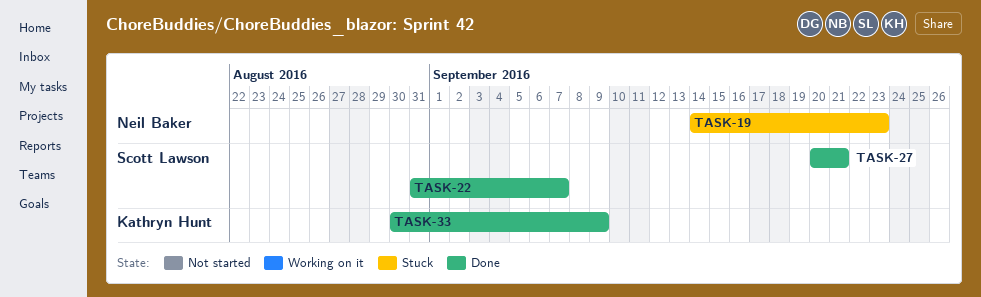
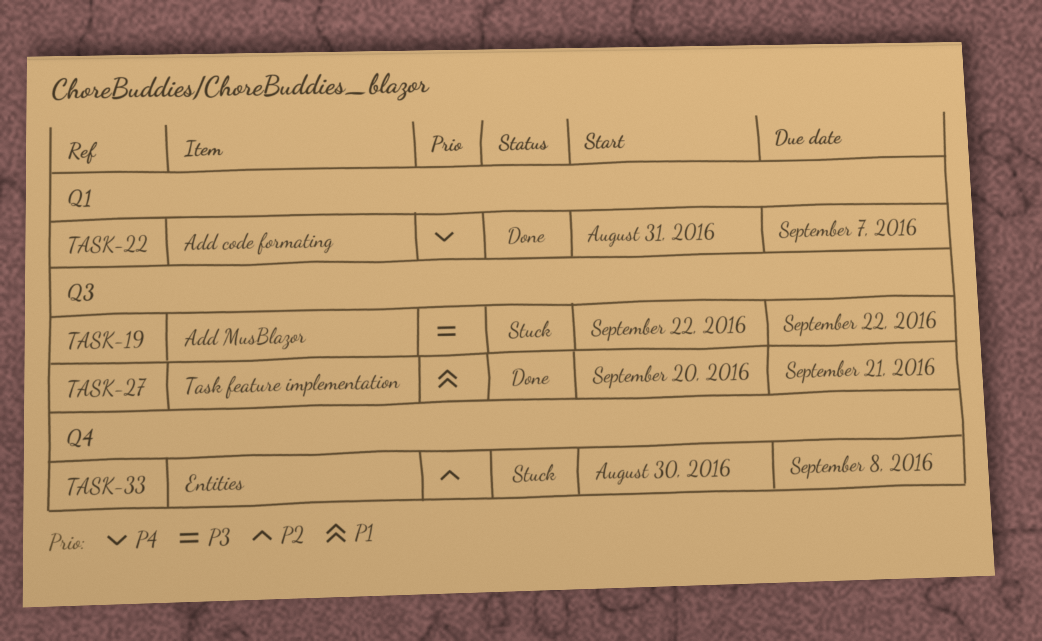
TASK-19, start: Sep 14 -> Sep 22
TASK-19, due: Sep 23 -> Sep 22
TASK-33, status: Done -> Stuck
TASK-33, due: Sep 9 -> Sep 8

